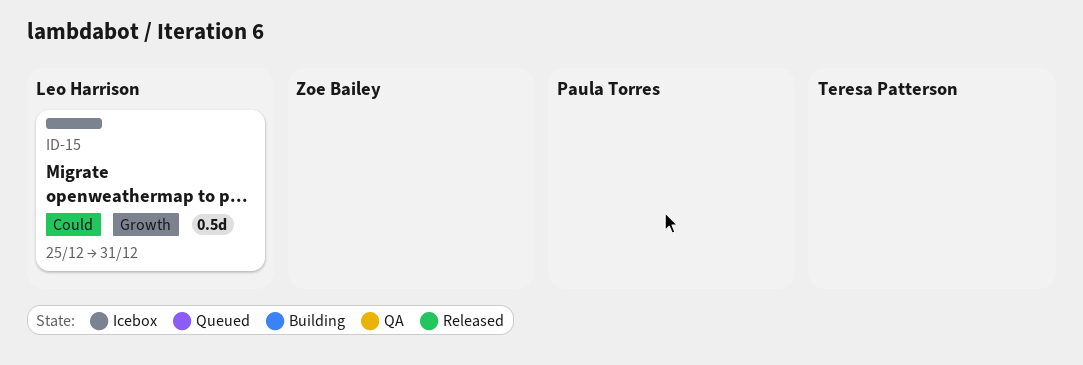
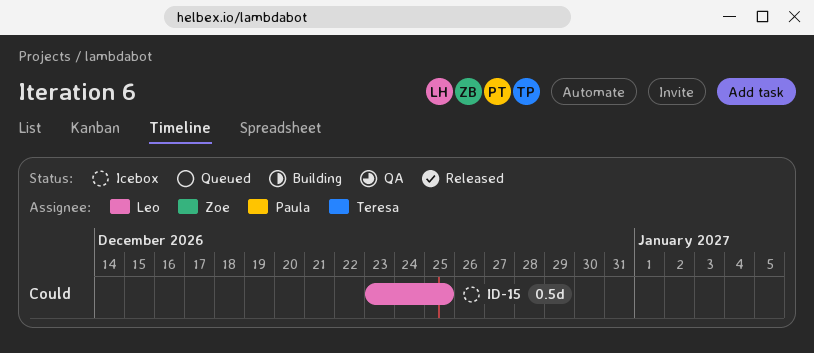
ID-15, start: Dec 25 -> Dec 23
ID-15, due: Dec 31 -> Dec 25

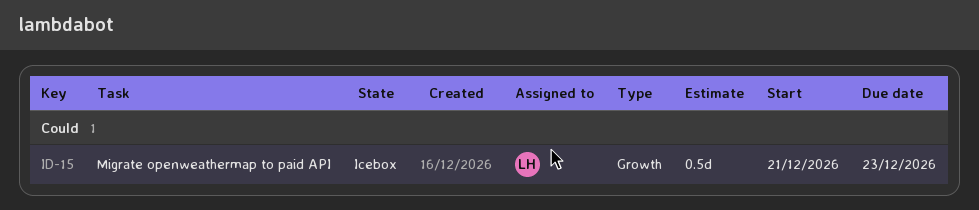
ID-15, start: Dec 23 -> Dec 21
ID-15, due: Dec 25 -> Dec 23

